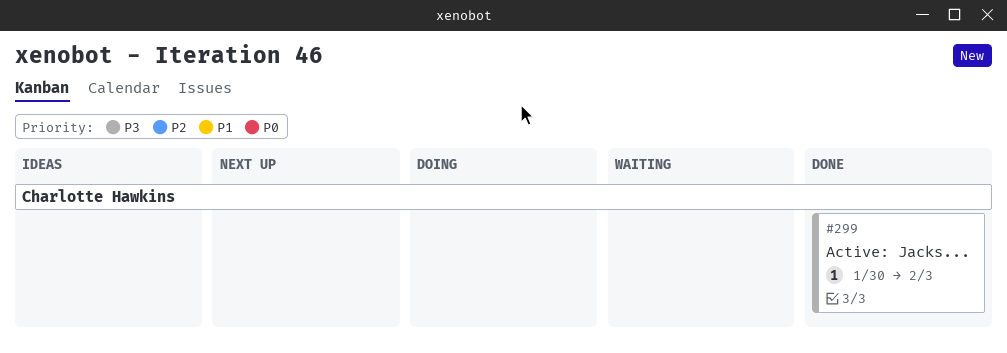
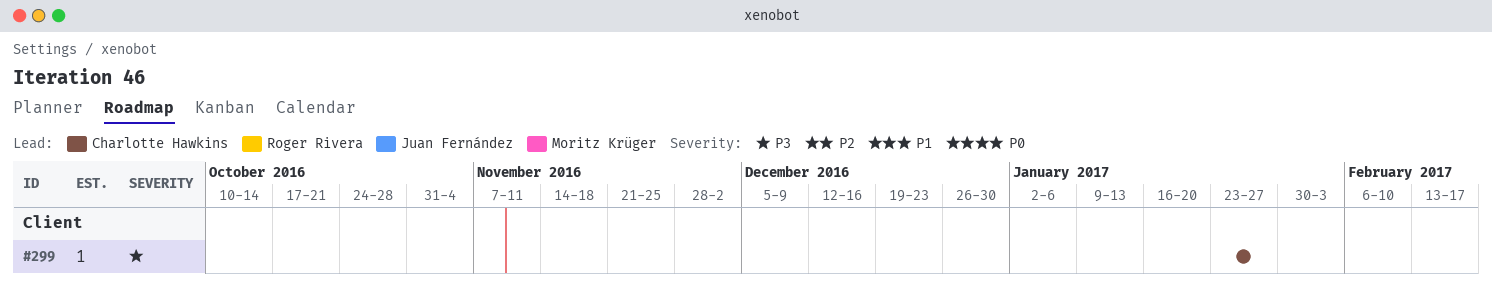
#299, start: Jan 30 -> Jan 23
#299, due: Feb 3 -> Jan 27

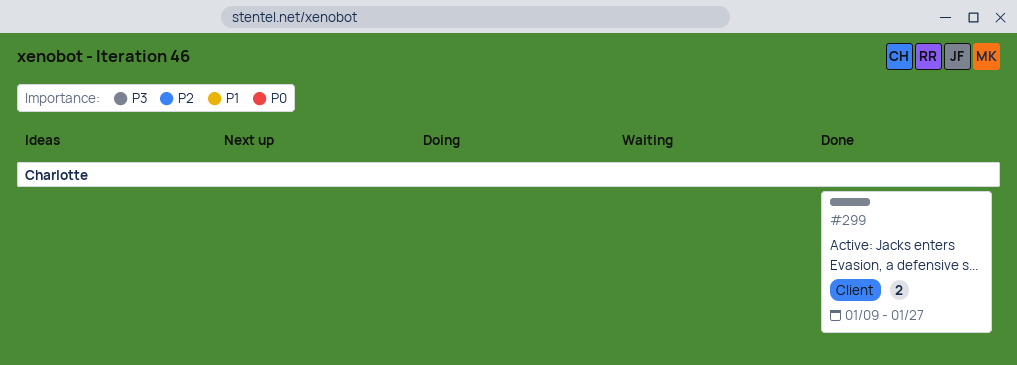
#299, estimate: 1 -> 2
#299, start: Jan 23 -> Jan 9

